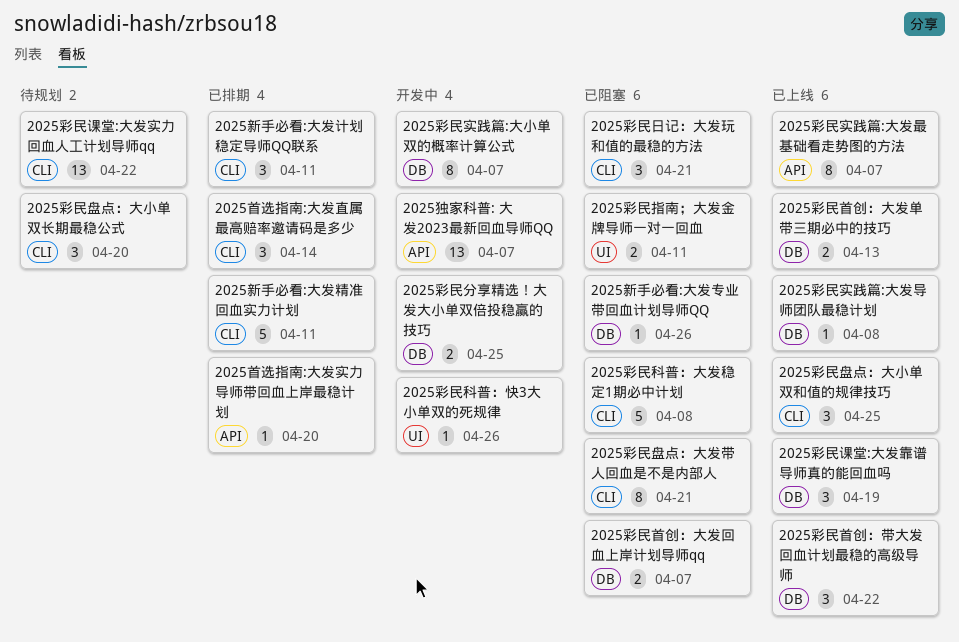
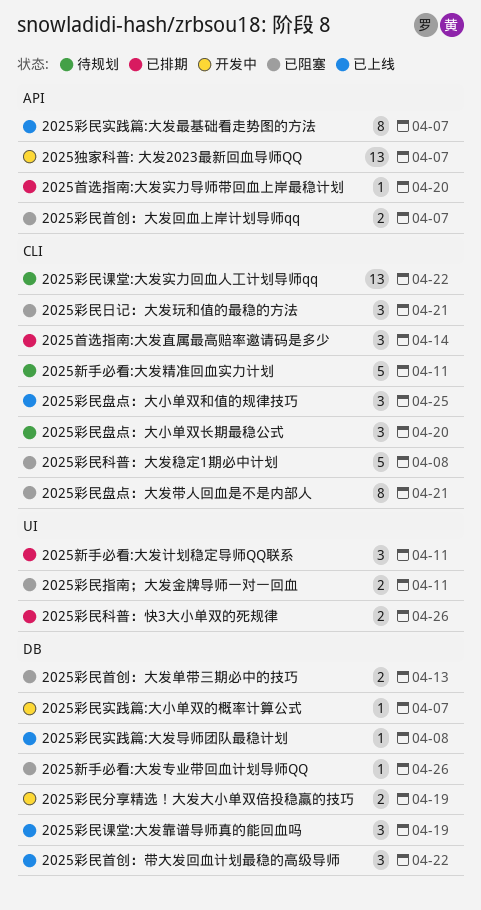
2025彩民分享精选！大发大小单双倍投稳赢的技巧, due: Apr 25 -> Apr 19
2025彩民实践篇:大小单双的概率计算公式, estimate: 8 -> 1
2025彩民科普：快3大小单双的死规律, status: 开发中 -> 已排期
2025彩民科普：快3大小单双的死规律, estimate: 1 -> 2
2025彩民首创：大发单带三期必中的技巧, status: 已上线 -> 已阻塞
2025彩民首创：大发回血上岸计划导师qq, label: DB -> API
2025新手必看:大发精准回血实力计划, status: 已排期 -> 待规划
2025新手必看:大发计划稳定导师QQ联系, label: CLI -> UI

